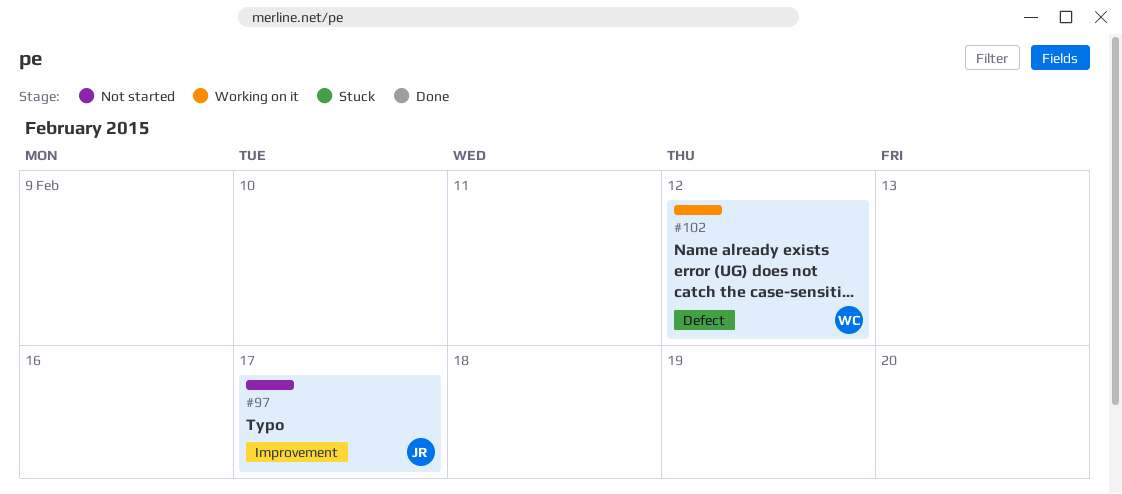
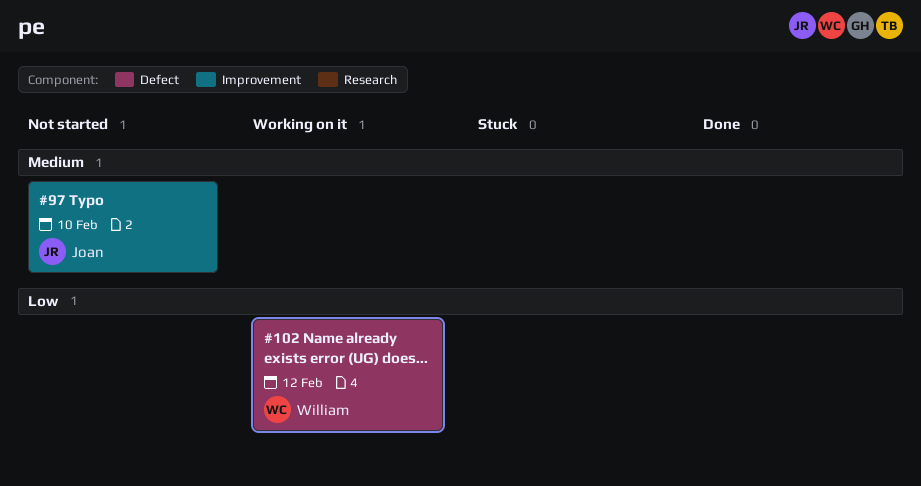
#97, due: Feb 17 -> Feb 10

